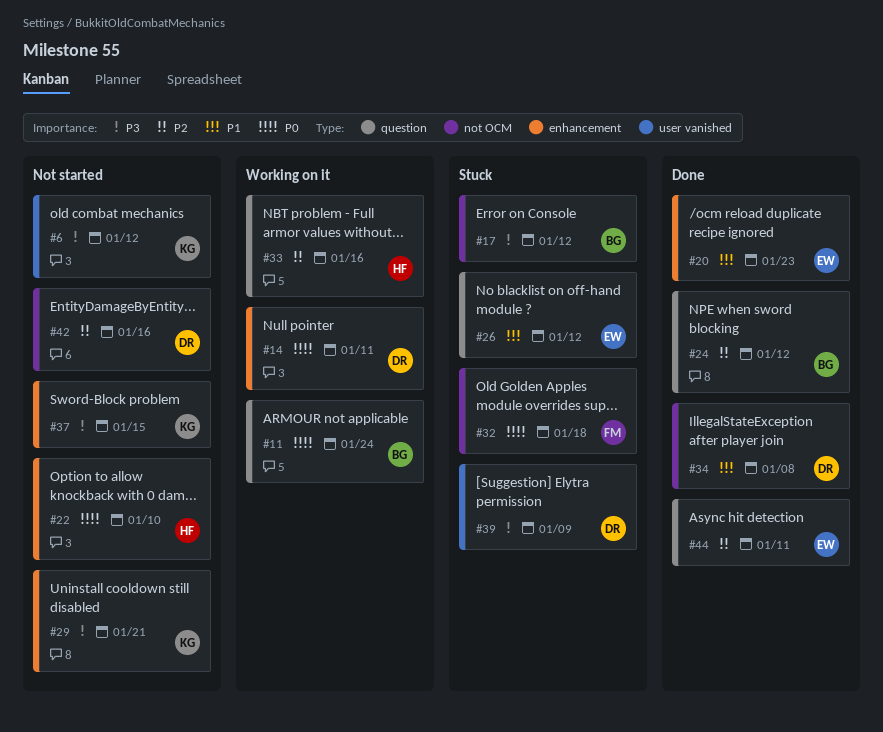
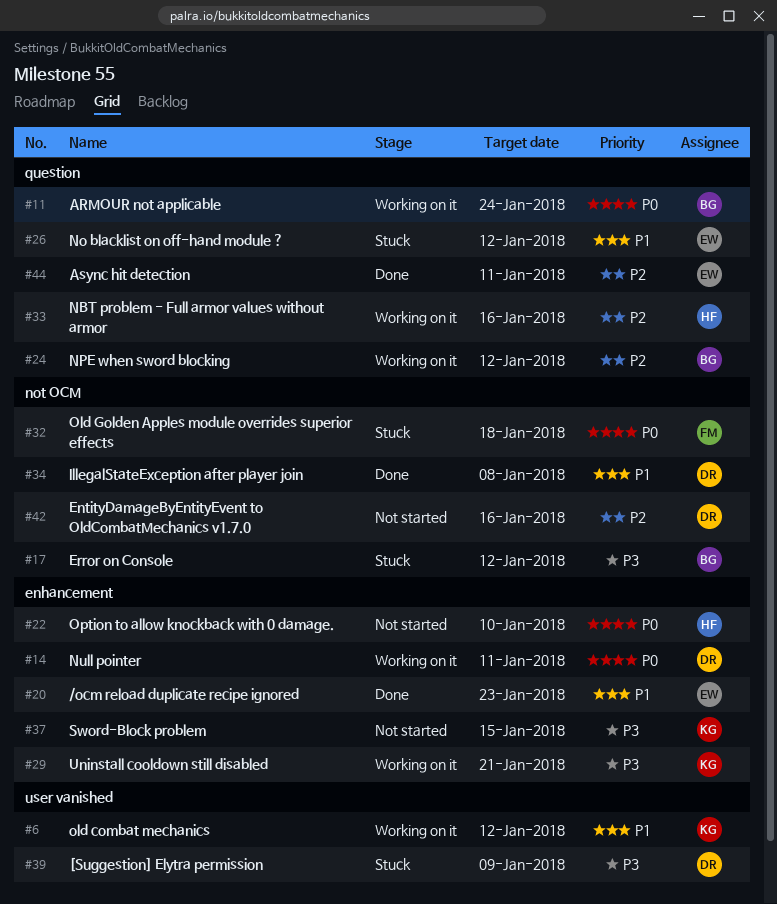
#6, status: Not started -> Working on it
#6, priority: P3 -> P1
#24, status: Done -> Working on it
#29, status: Not started -> Working on it

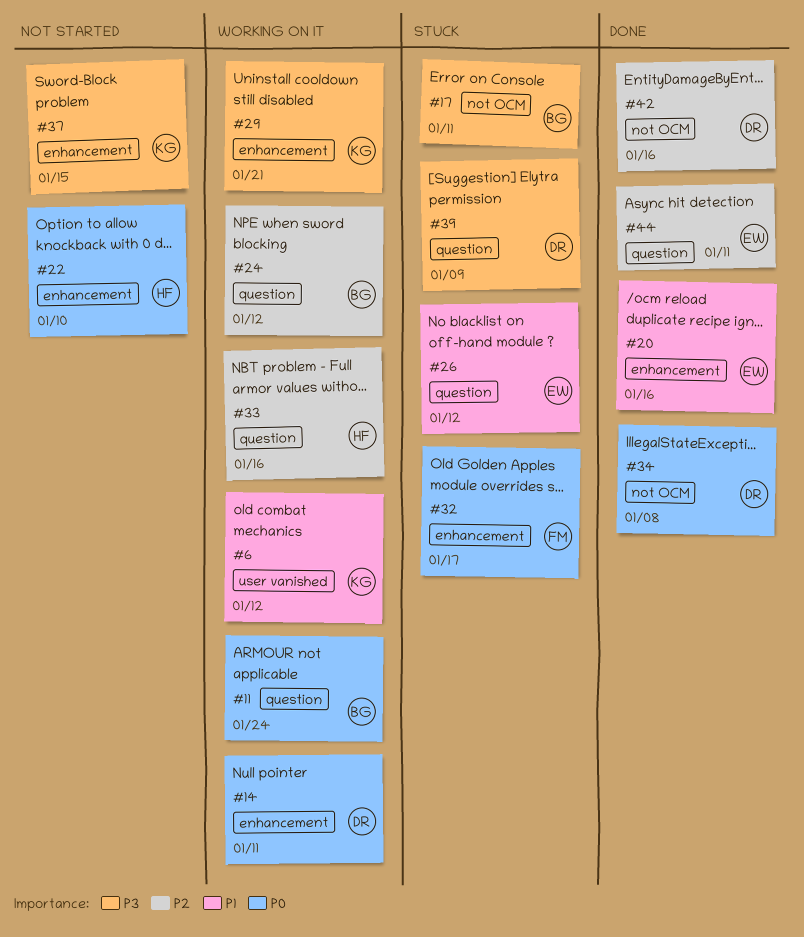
#17, due: Jan 12 -> Jan 11
#20, due: Jan 23 -> Jan 16
#32, label: not OCM -> enhancement
#32, due: Jan 18 -> Jan 17
#34, priority: P1 -> P0
#39, label: user vanished -> question
#42, status: Not started -> Done

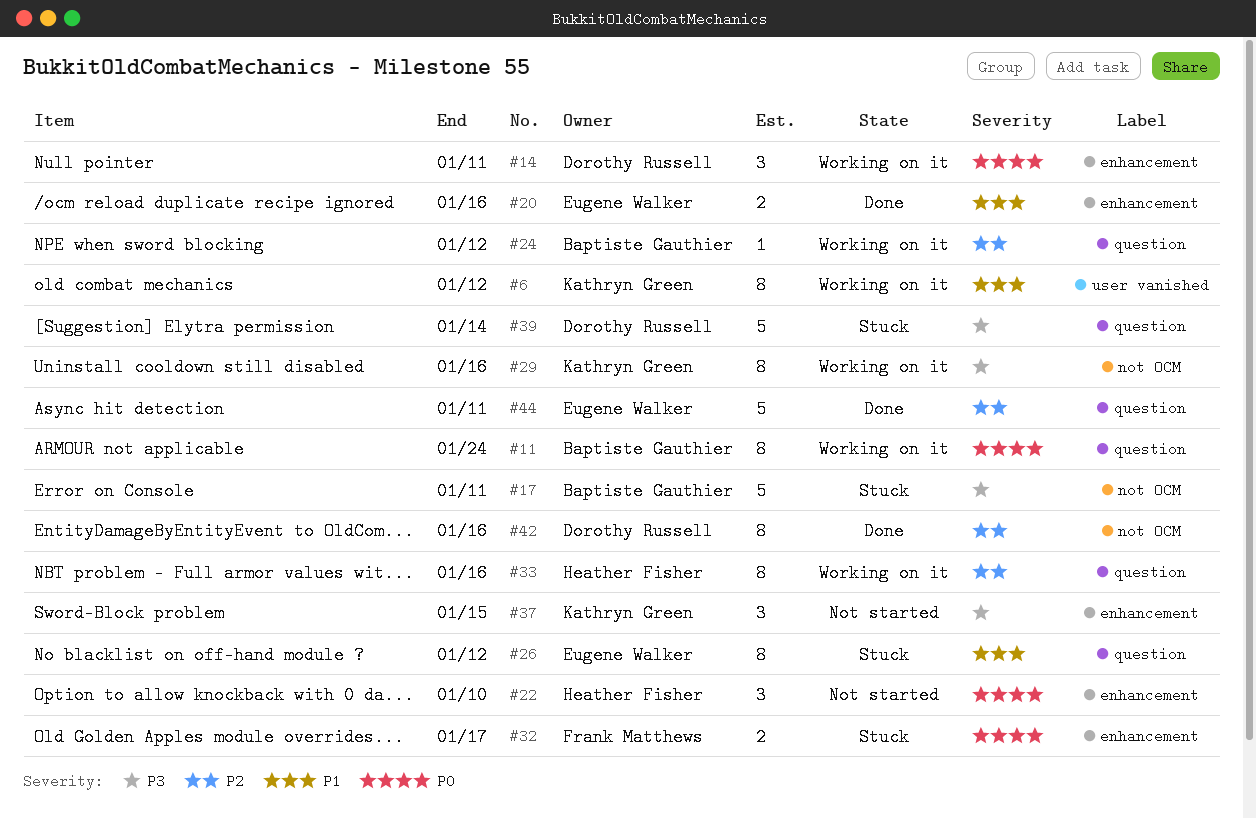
#29, label: enhancement -> not OCM
#29, due: Jan 21 -> Jan 16
#34: present -> none
#39, due: Jan 9 -> Jan 14

